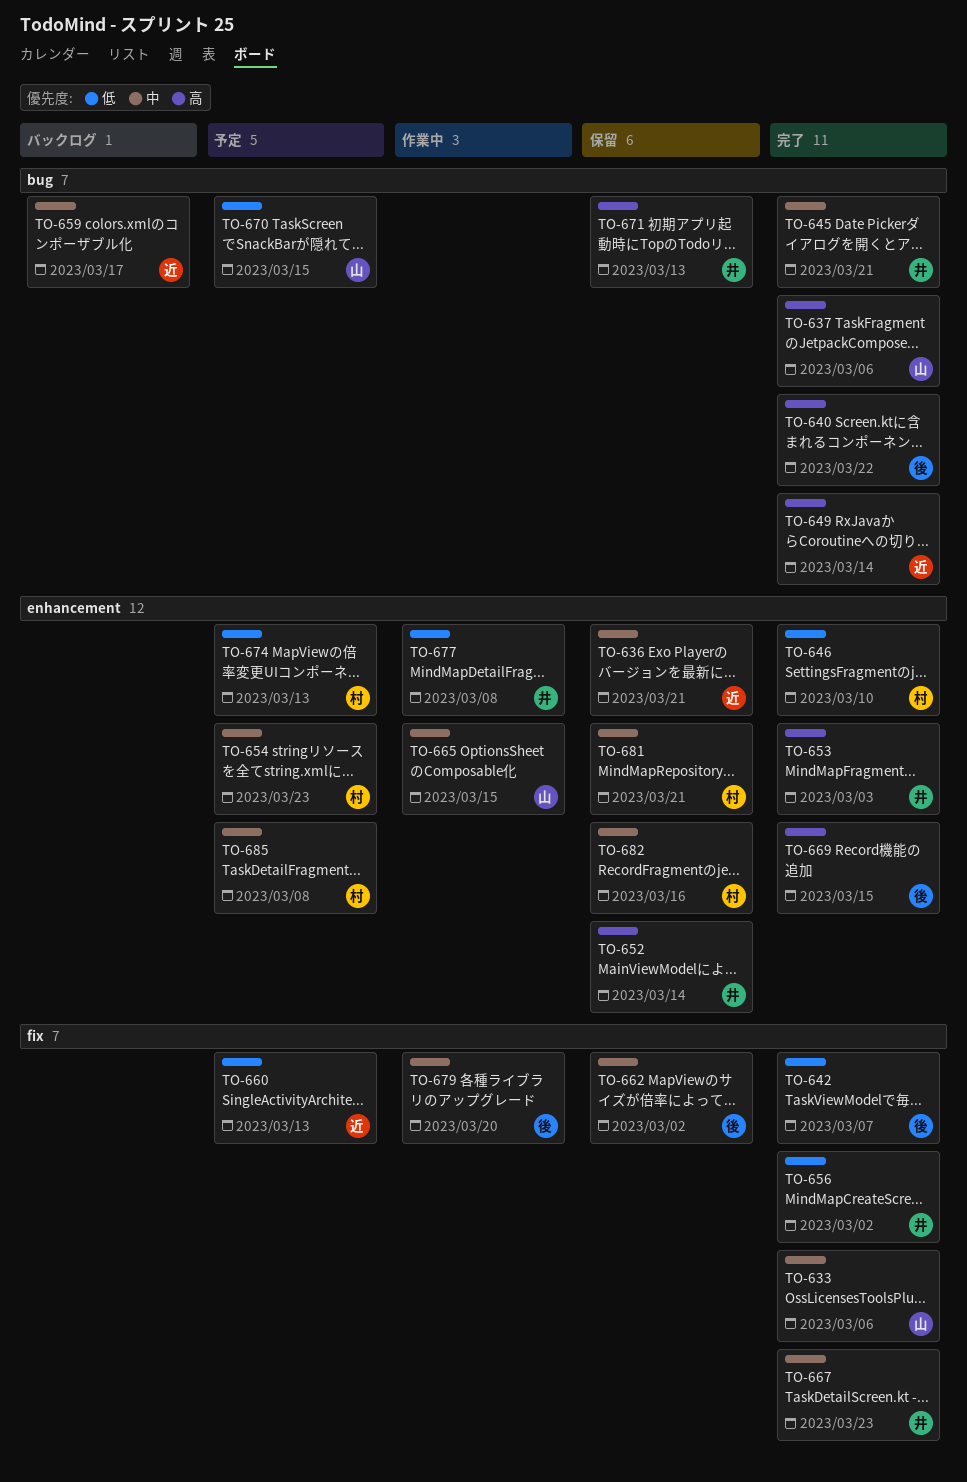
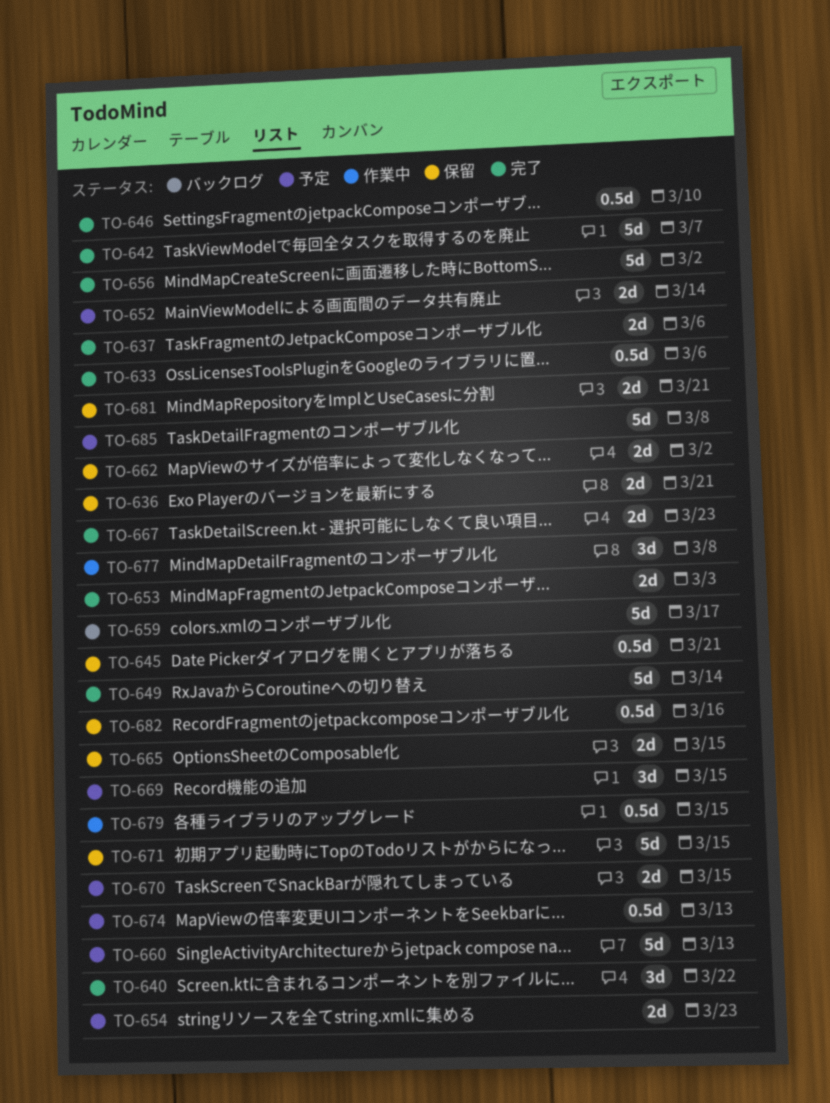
TO-645, status: 完了 -> 保留
TO-652, status: 保留 -> 予定
TO-665, status: 作業中 -> 保留
TO-669, status: 完了 -> 予定
TO-671, due: Mar 13 -> Mar 15
TO-679, due: Mar 20 -> Mar 15

